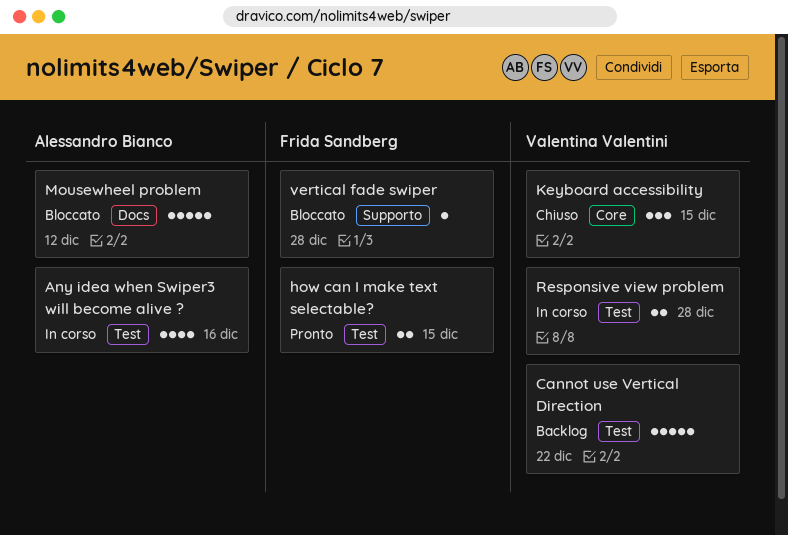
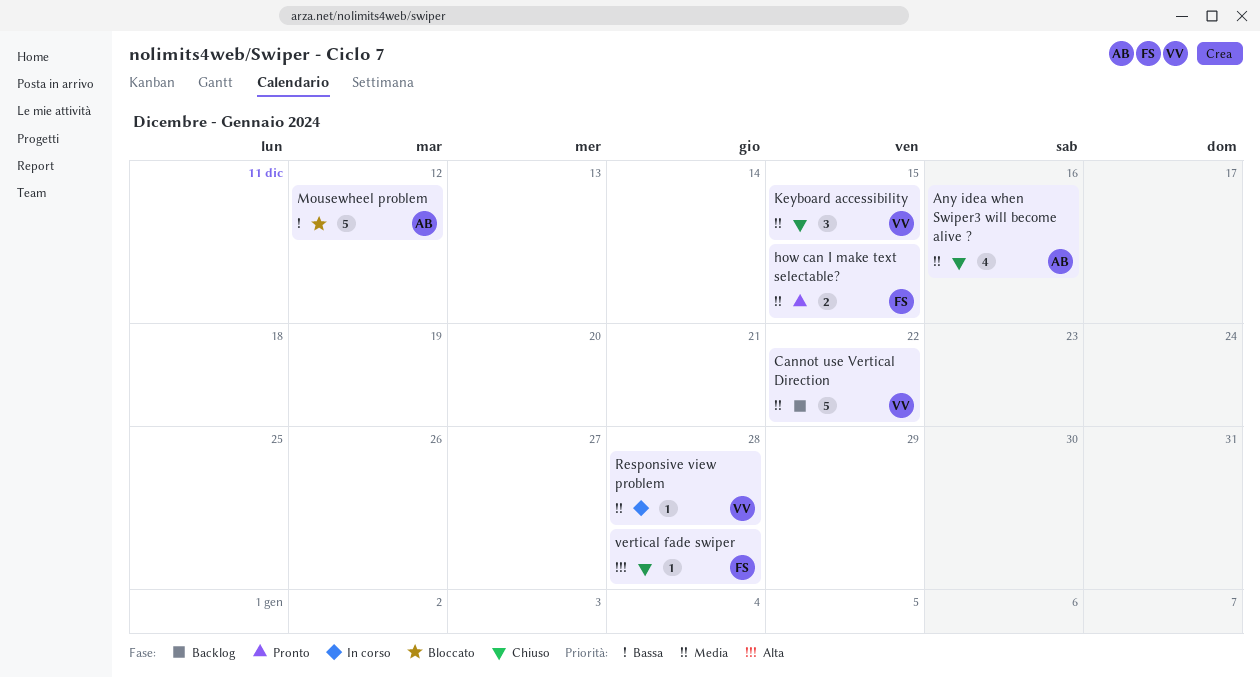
Any idea when Swiper3 will become alive ?, status: In corso -> Chiuso
Responsive view problem, estimate: 2 -> 1
vertical fade swiper, status: Bloccato -> Chiuso

